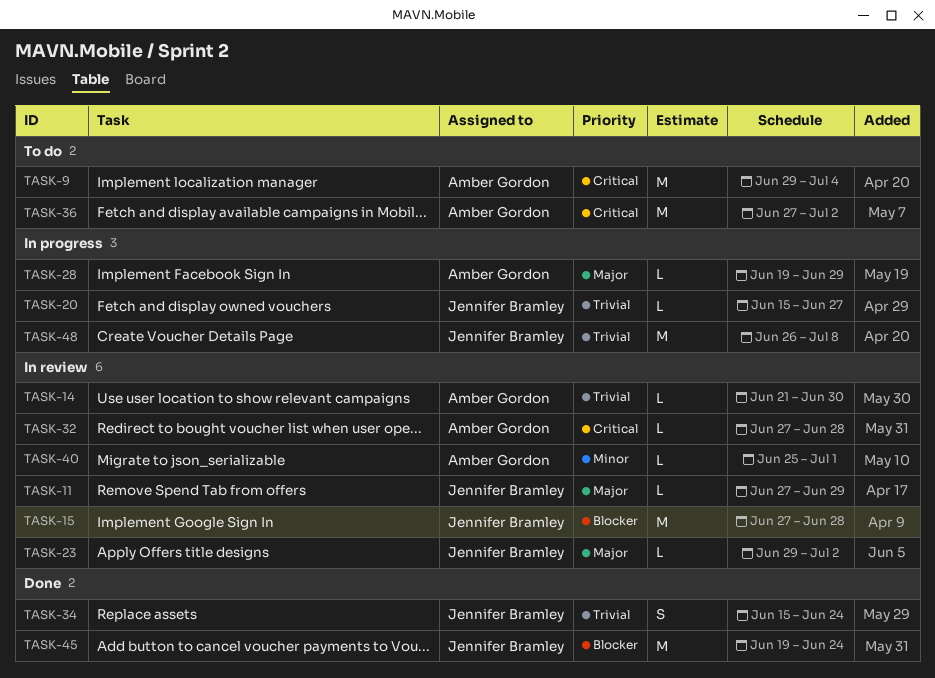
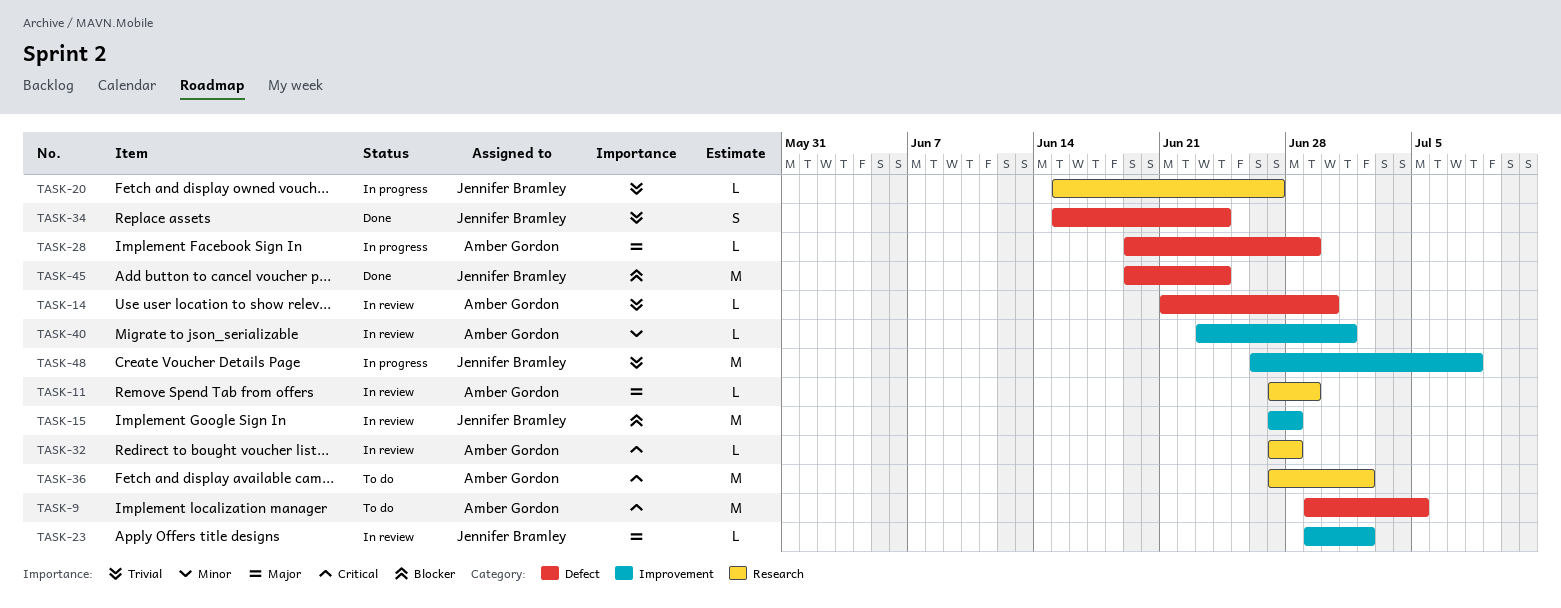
TASK-9, due: Jul 4 -> Jul 5
TASK-11, owner: Jennifer Bramley -> Amber Gordon
TASK-40, start: Jun 25 -> Jun 23

